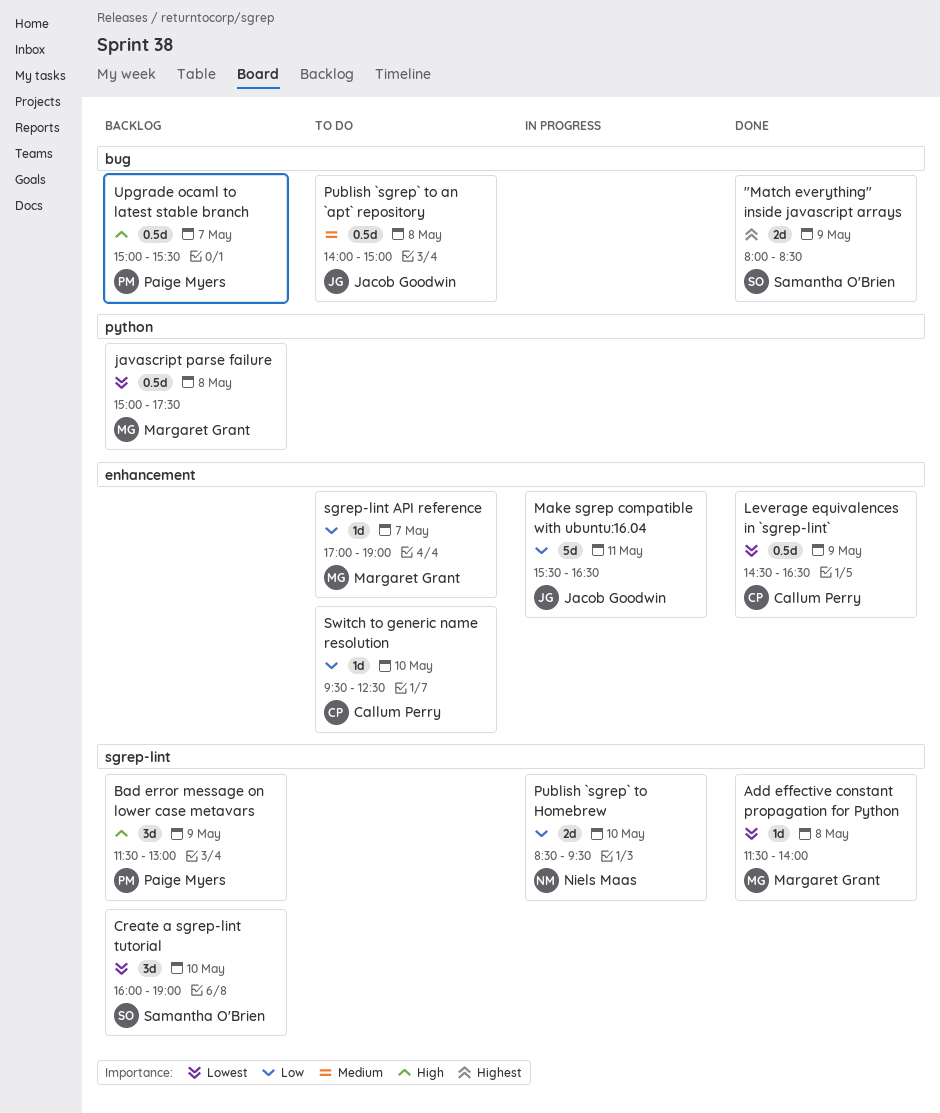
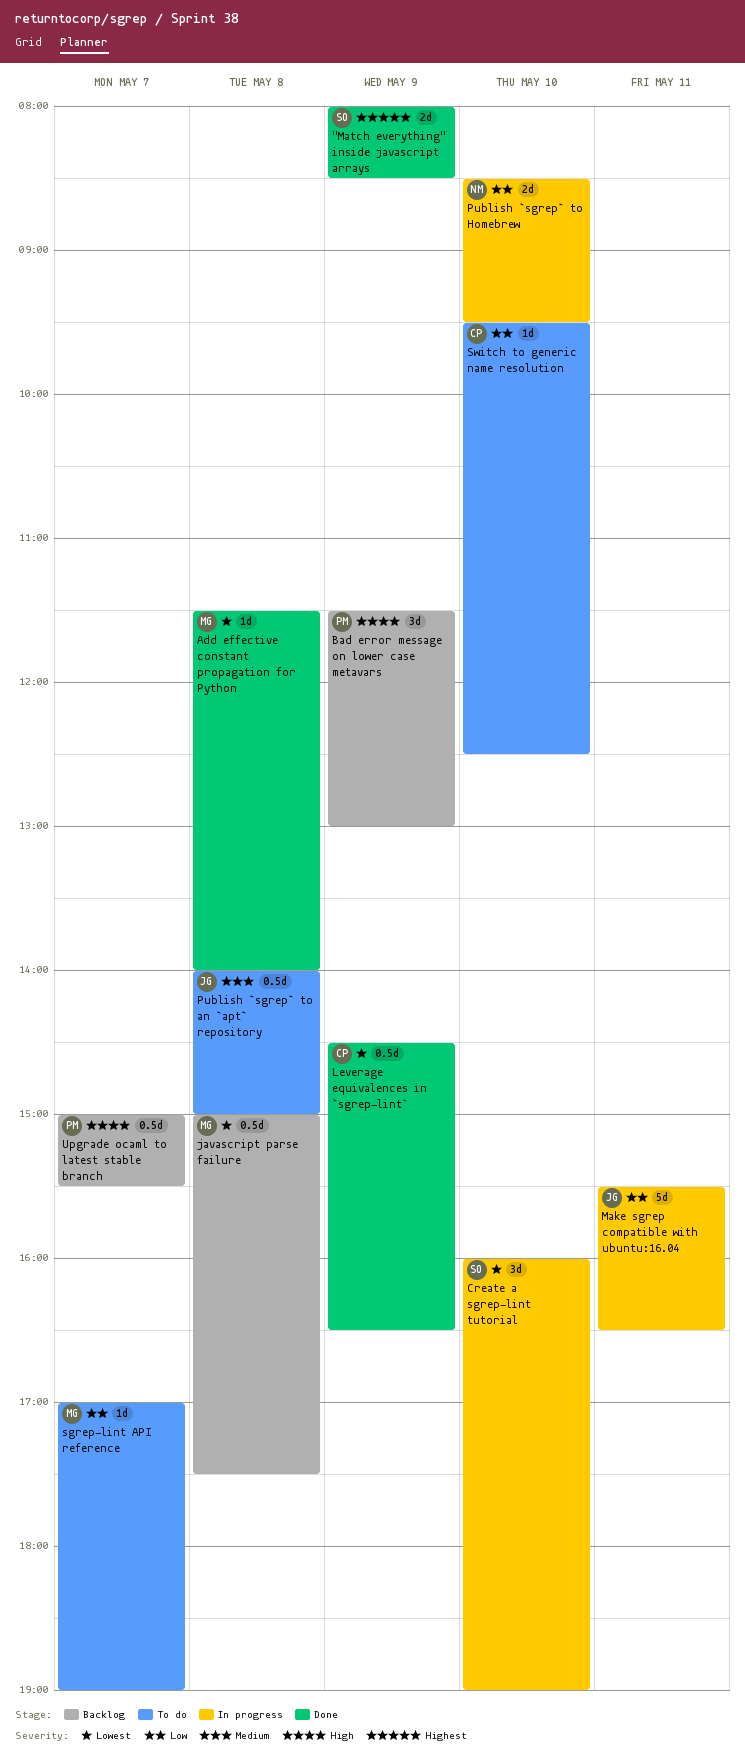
Create a sgrep-lint tutorial, status: Backlog -> In progress

